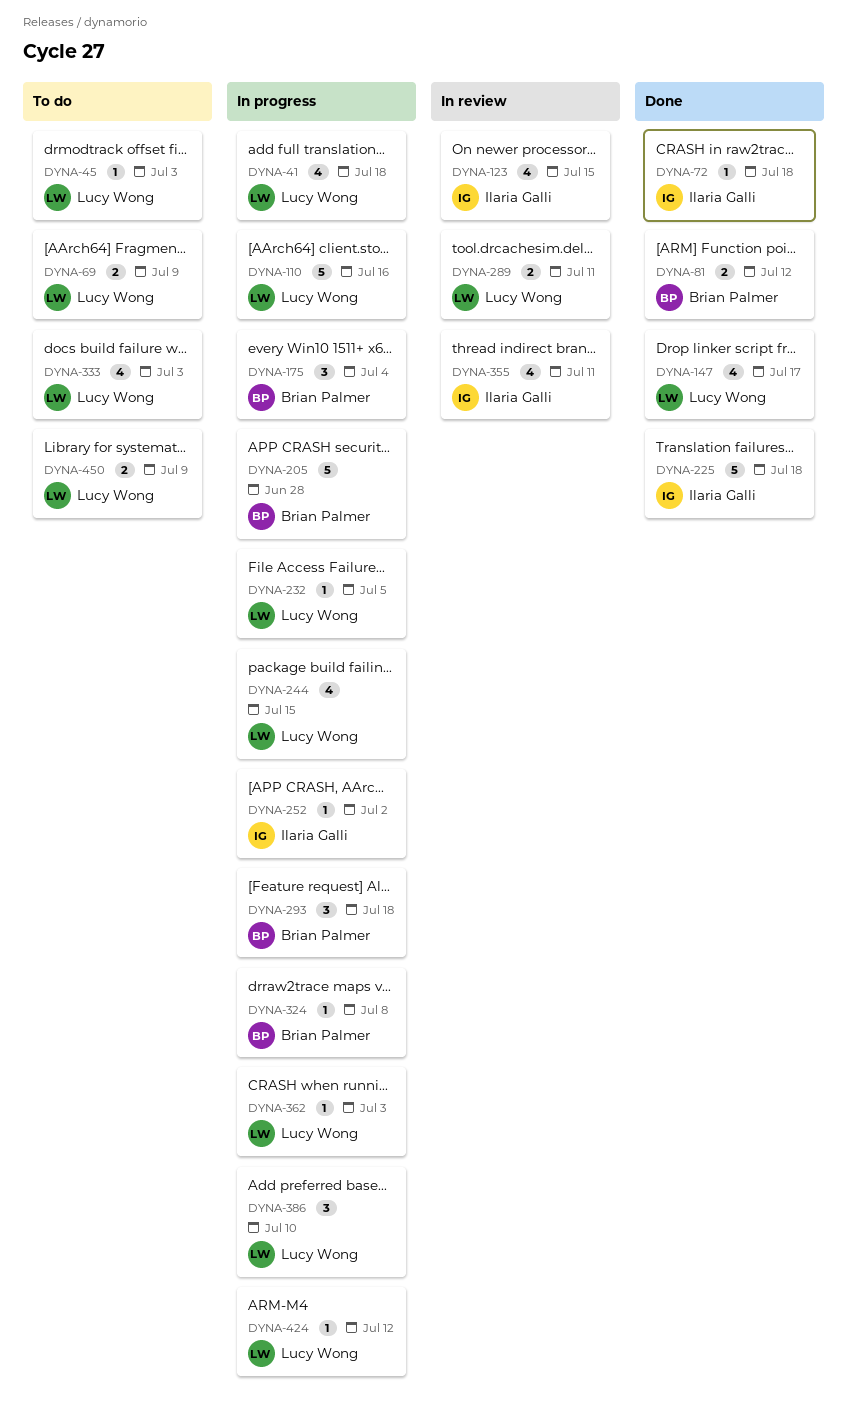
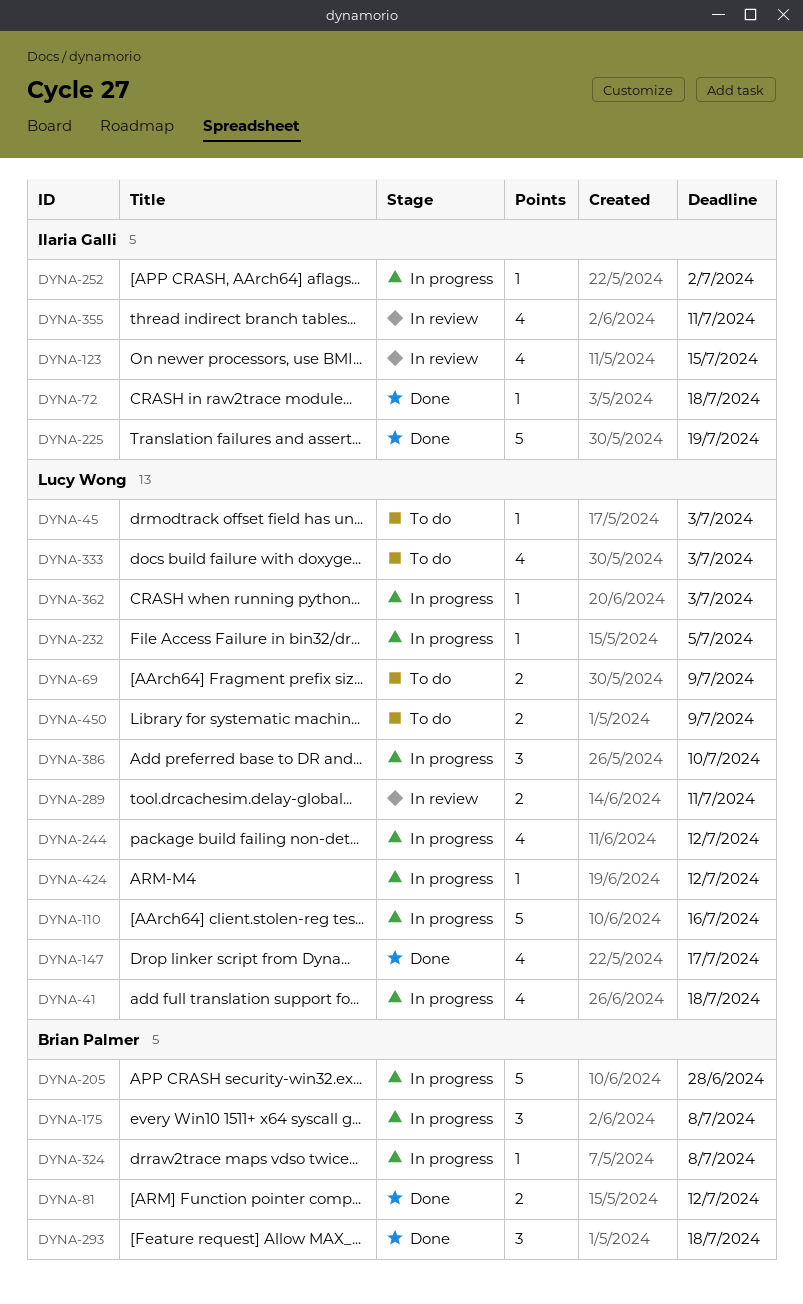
DYNA-175, due: Jul 4 -> Jul 8
DYNA-225, due: Jul 18 -> Jul 19
DYNA-244, due: Jul 15 -> Jul 12
DYNA-293, status: In progress -> Done

